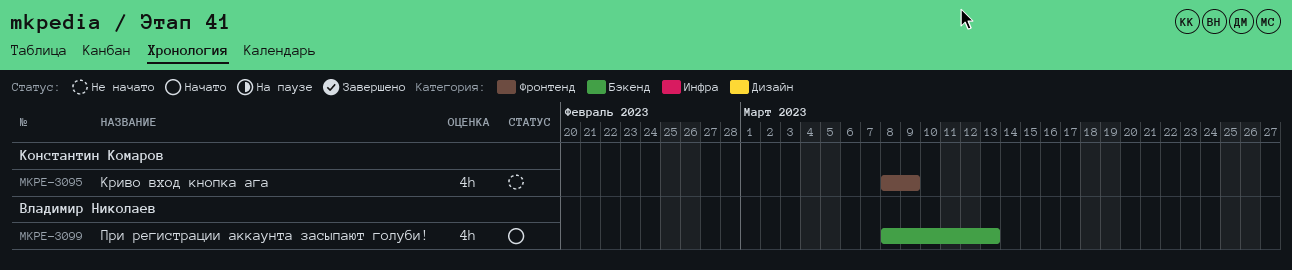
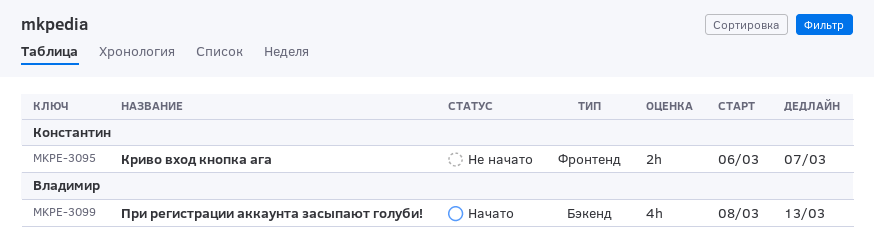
MKPE-3095, estimate: 4h -> 2h
MKPE-3095, start: Mar 8 -> Mar 6
MKPE-3095, due: Mar 9 -> Mar 7

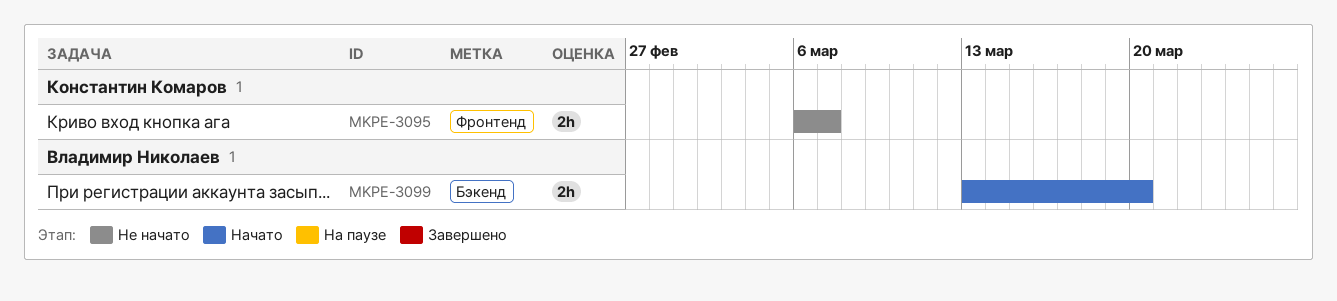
MKPE-3099, estimate: 4h -> 2h
MKPE-3099, start: Mar 8 -> Mar 13
MKPE-3099, due: Mar 13 -> Mar 20

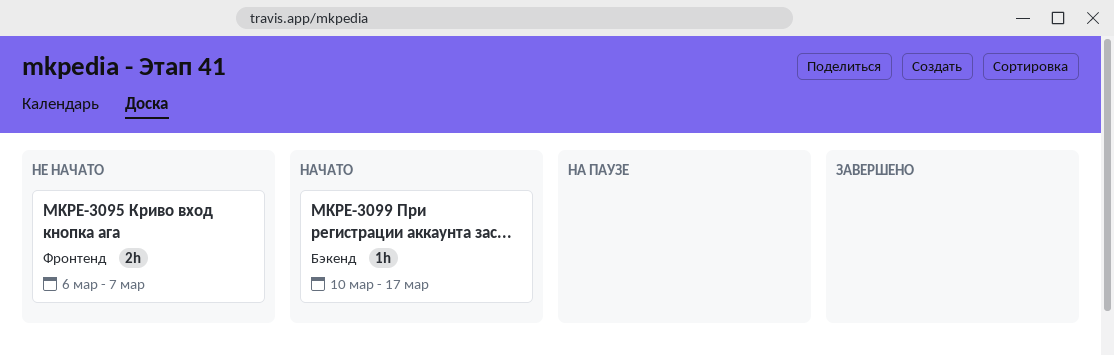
MKPE-3099, estimate: 2h -> 1h
MKPE-3099, start: Mar 13 -> Mar 10
MKPE-3099, due: Mar 20 -> Mar 17

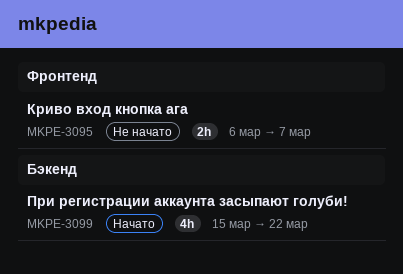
MKPE-3099, estimate: 1h -> 4h
MKPE-3099, start: Mar 10 -> Mar 15
MKPE-3099, due: Mar 17 -> Mar 22

